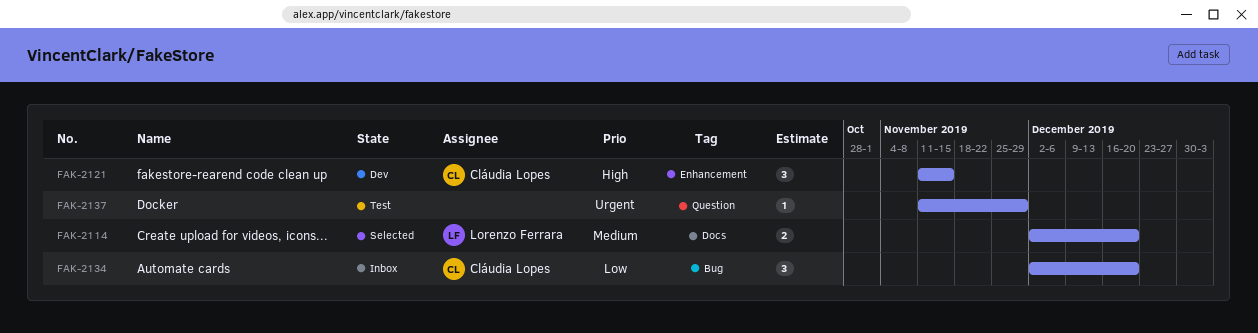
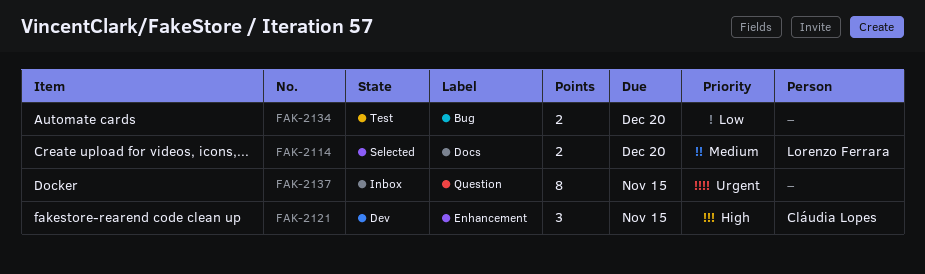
FAK-2134, status: Inbox -> Test
FAK-2134, owner: Cláudia Lopes -> none
FAK-2134, estimate: 3 -> 2
FAK-2137, status: Test -> Inbox
FAK-2137, estimate: 1 -> 8
FAK-2137, due: Nov 29 -> Nov 15

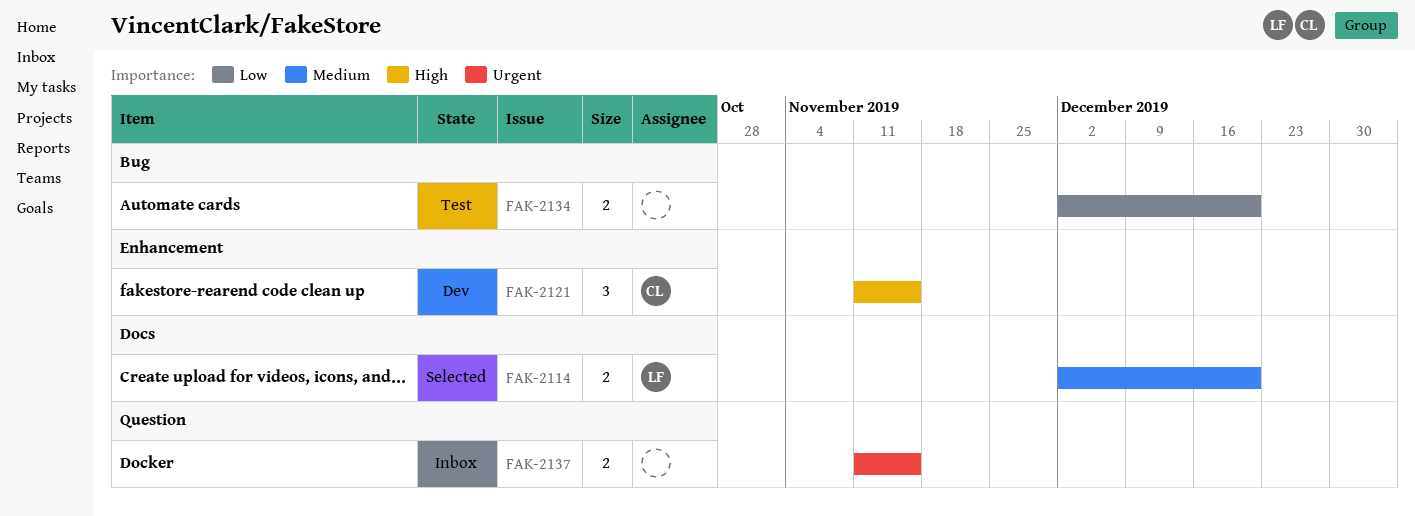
FAK-2137, estimate: 8 -> 2

